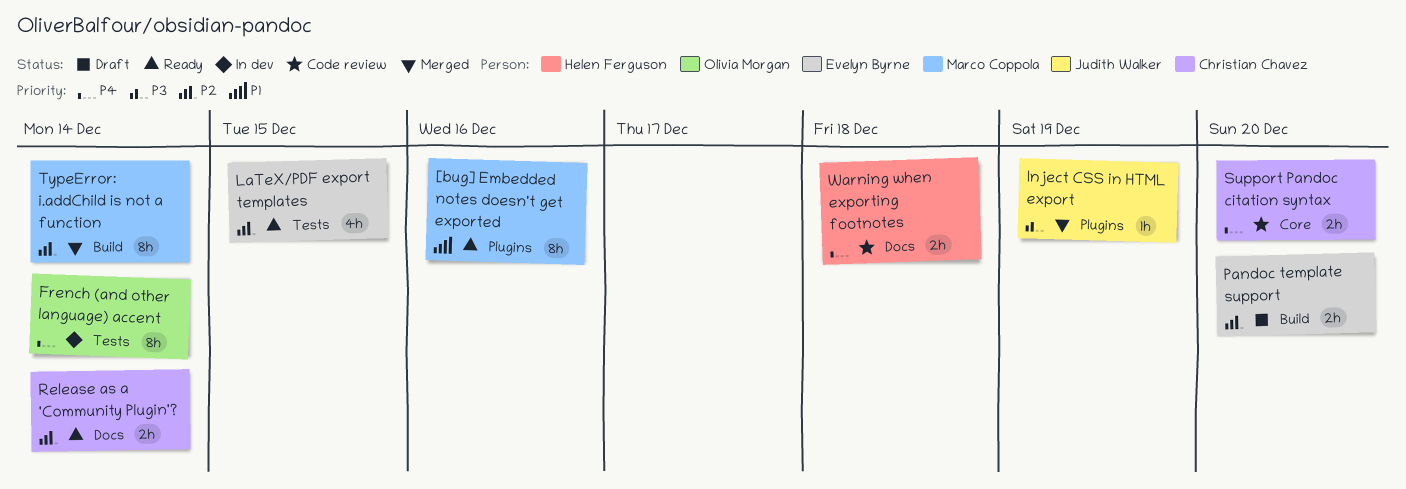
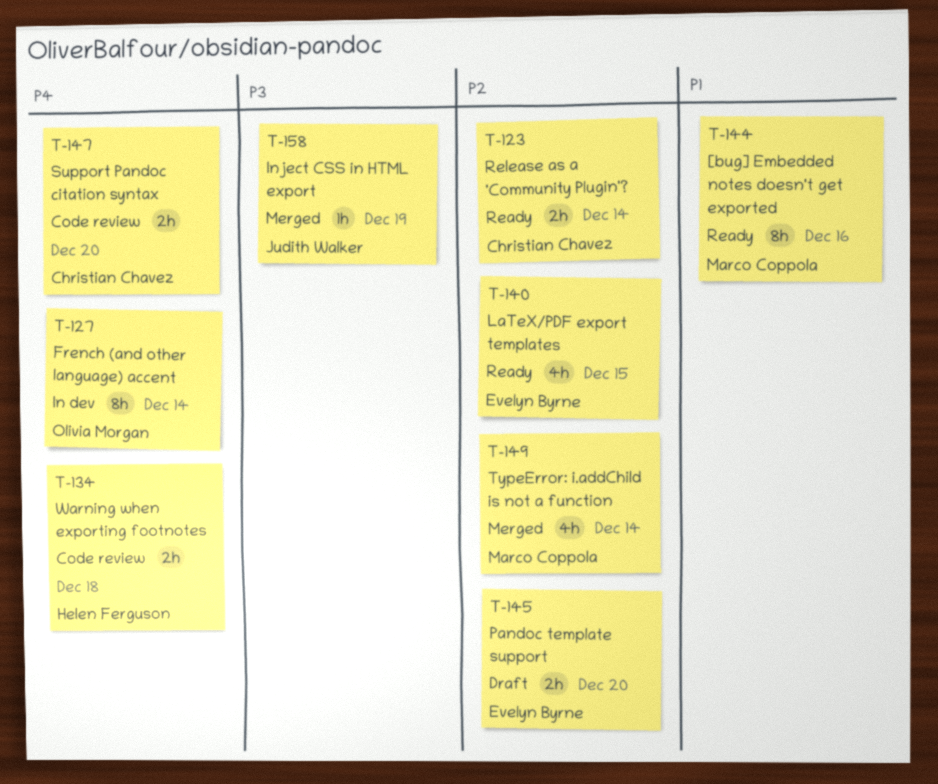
TypeError: i.addChild is not a function, estimate: 8h -> 4h

